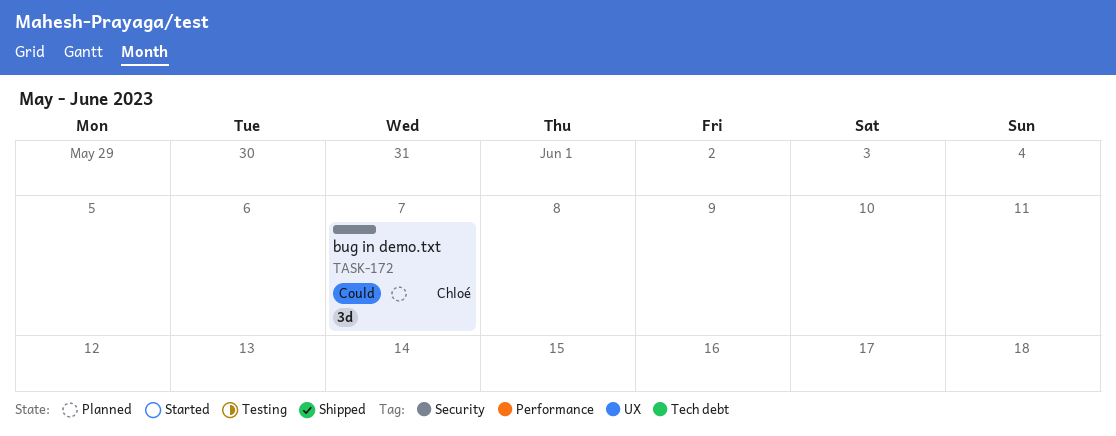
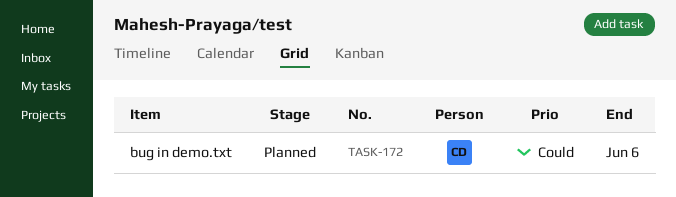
TASK-172, due: Jun 7 -> Jun 6

